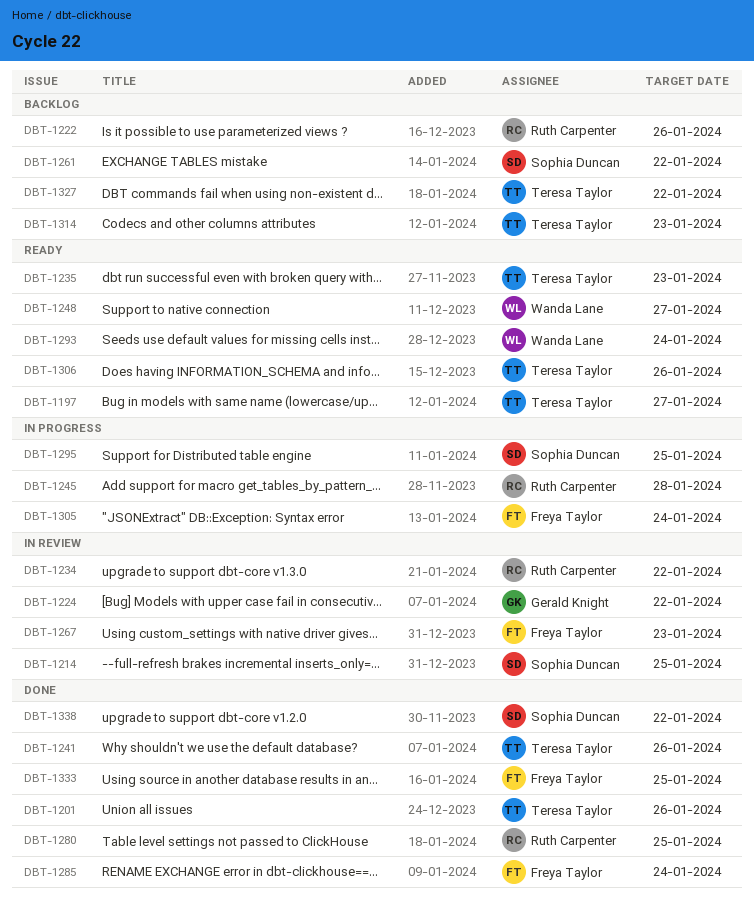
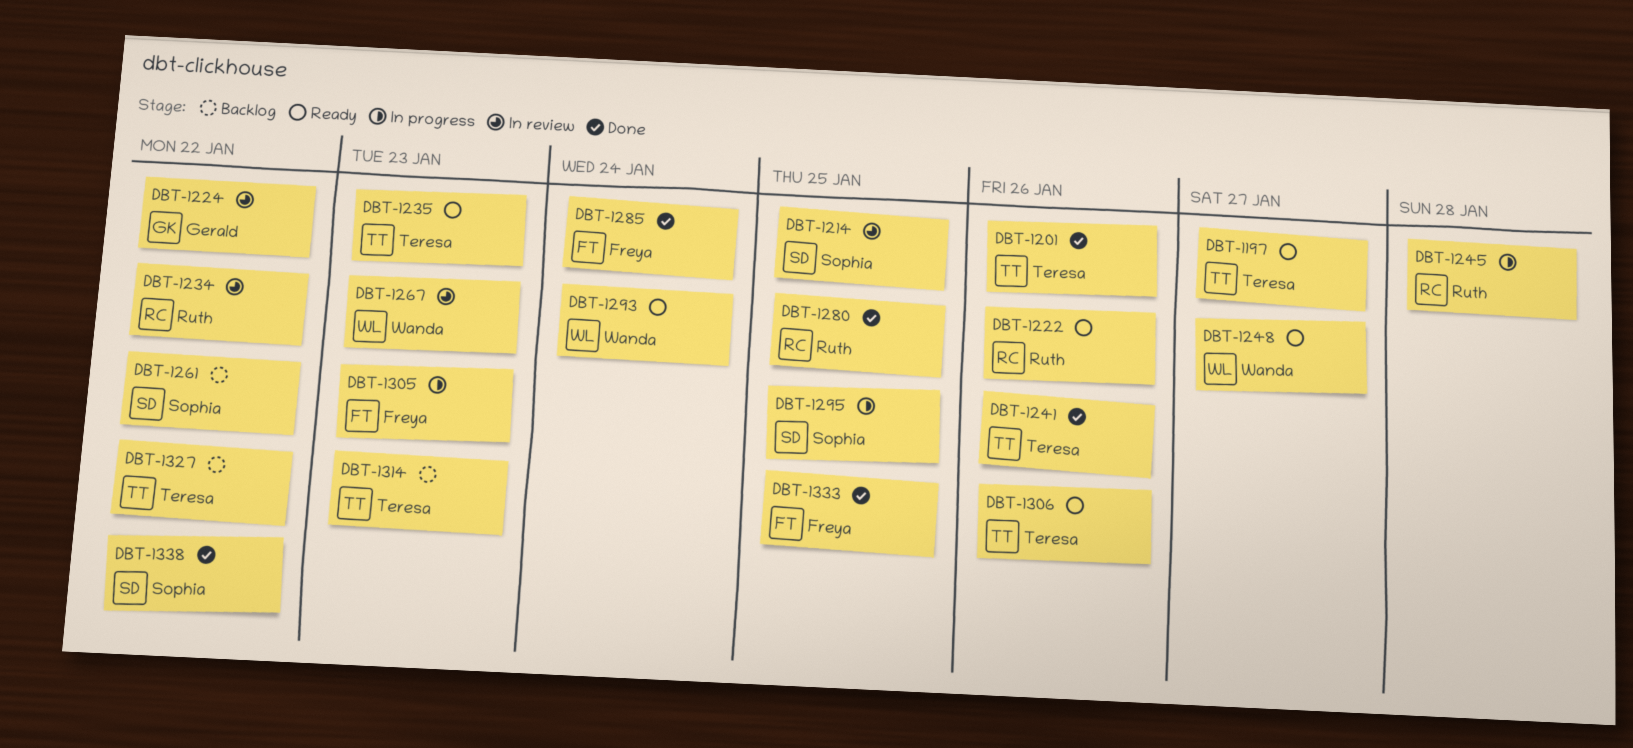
DBT-1222, status: Backlog -> Ready
DBT-1267, owner: Freya Taylor -> Wanda Lane
DBT-1305, due: Jan 24 -> Jan 23

